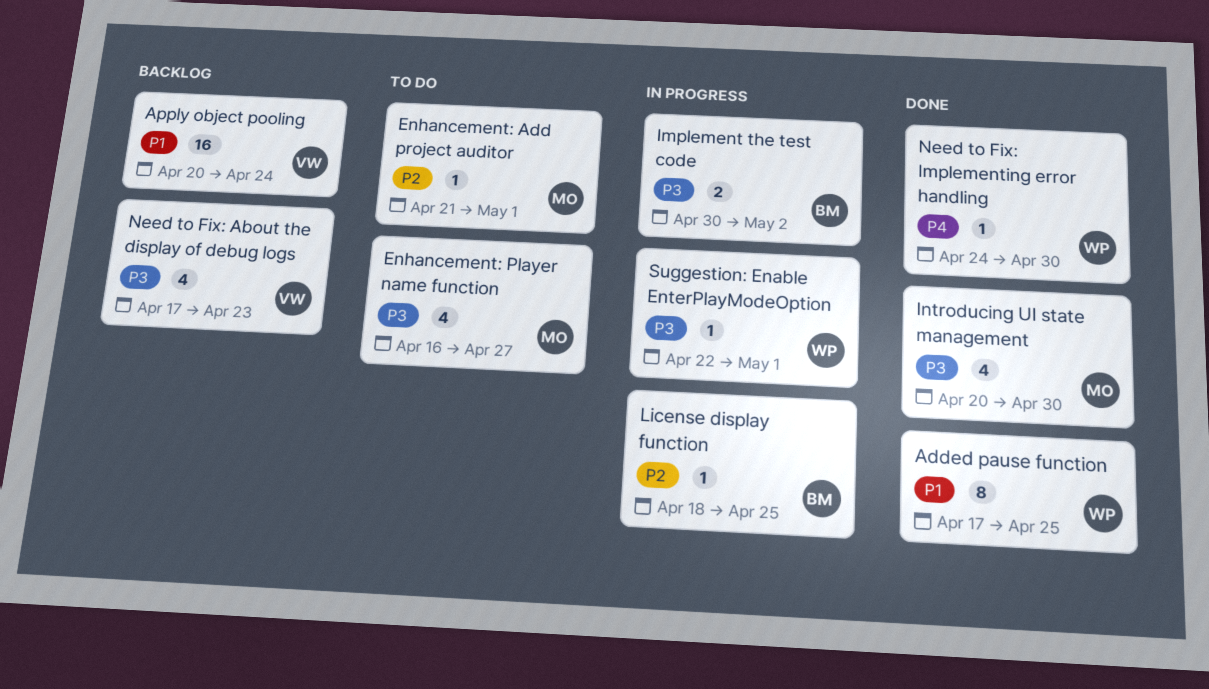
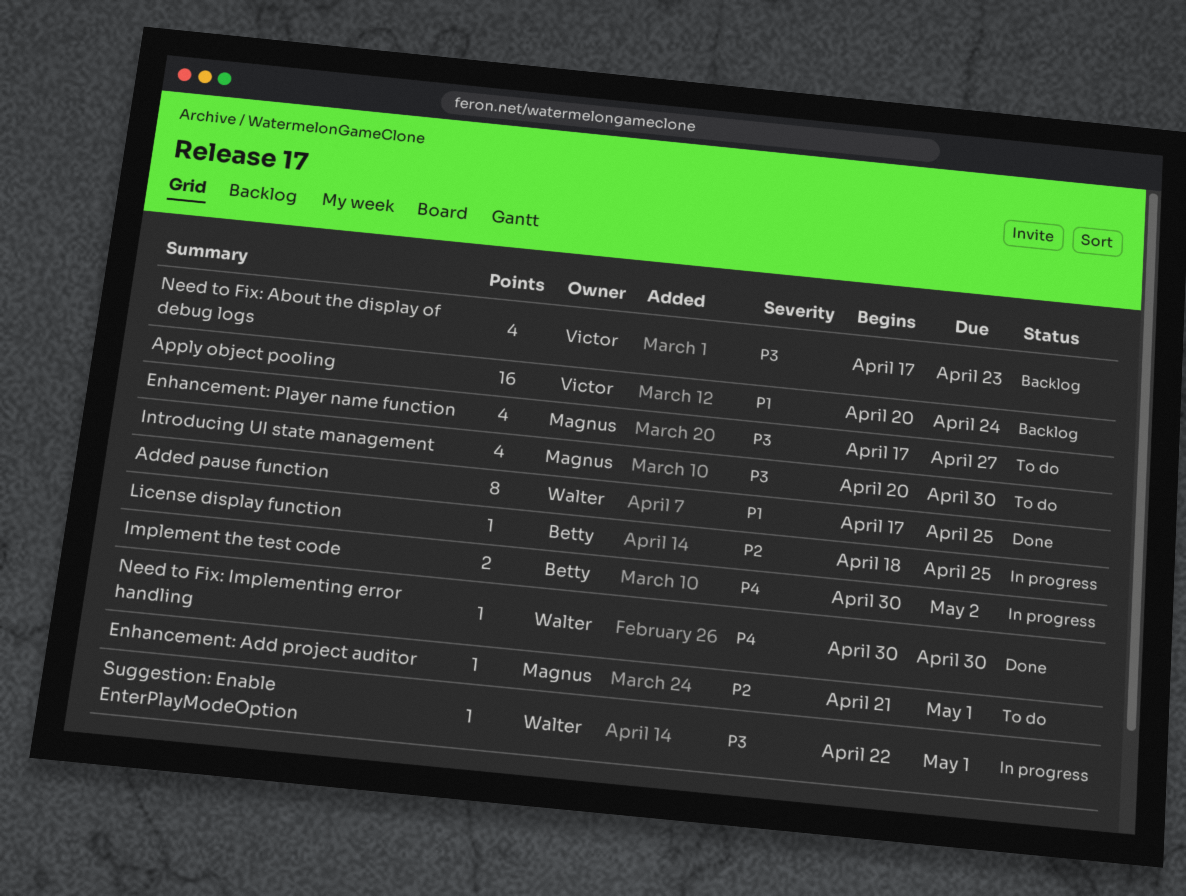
Enhancement: Player name function, start: Apr 16 -> Apr 17
Implement the test code, priority: P3 -> P4
Introducing UI state management, status: Done -> To do
Need to Fix: Implementing error handling, start: Apr 24 -> Apr 30

